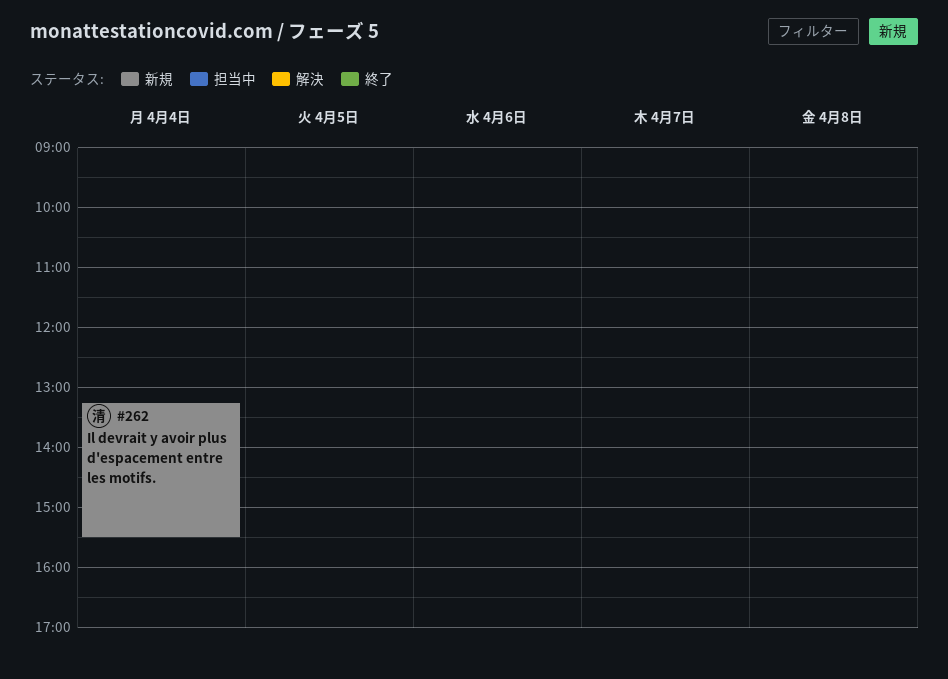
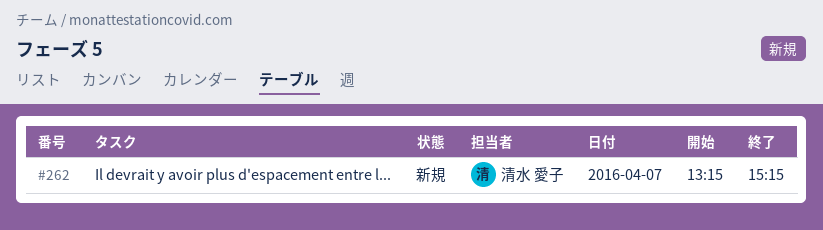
#262, day: Apr 4 -> Apr 7
#262, ends: 15:30 -> 15:15

